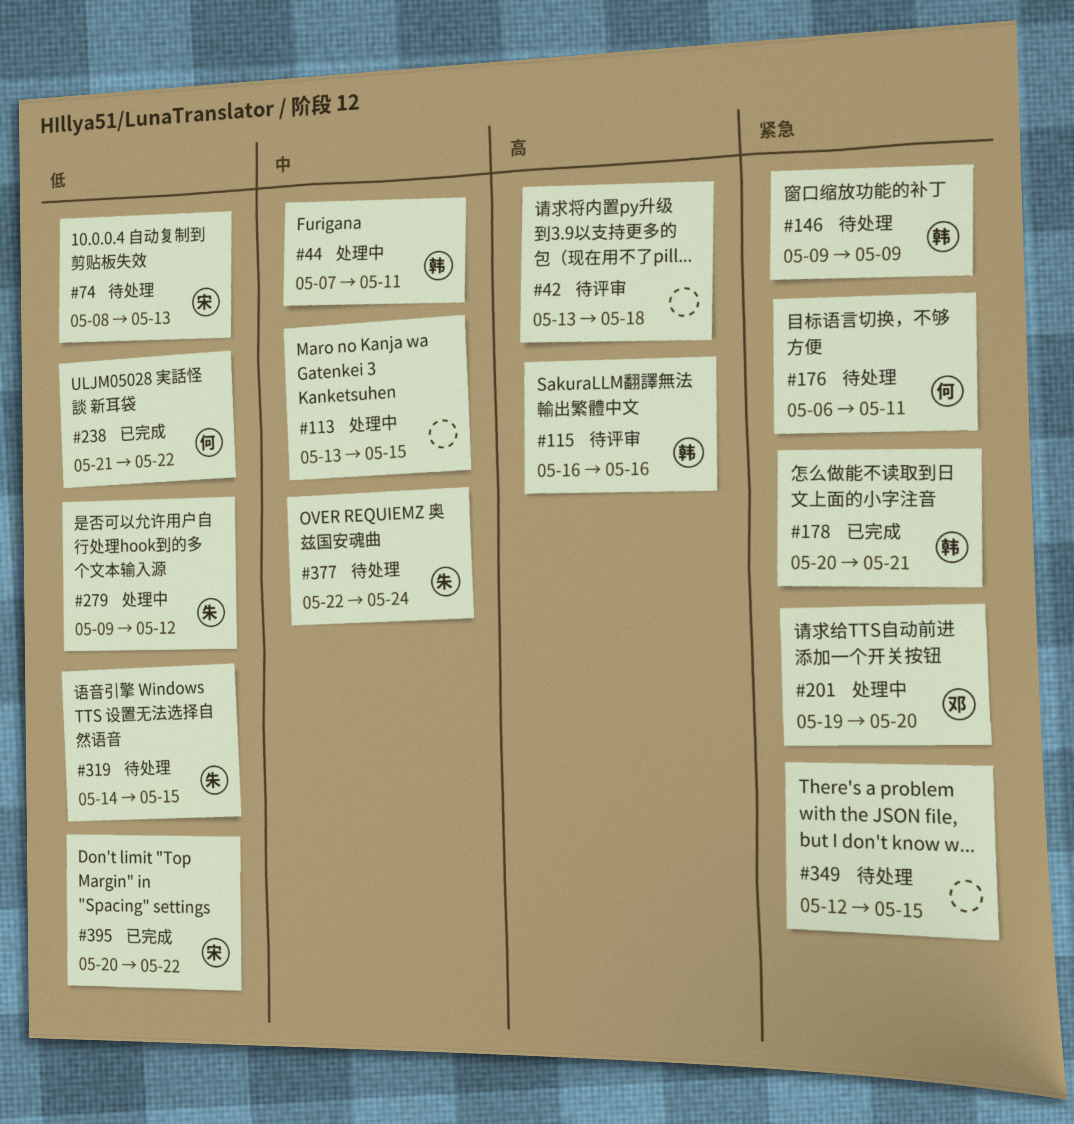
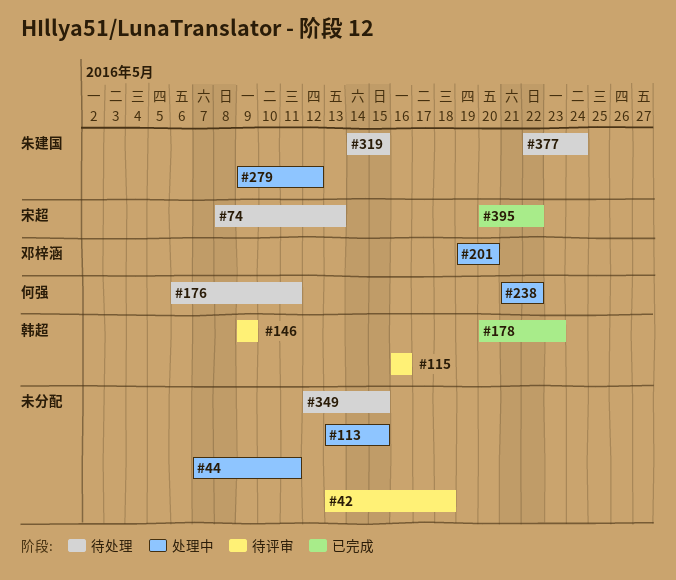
#44, owner: 韩超 -> none
#146, status: 待处理 -> 待评审
#178, due: May 21 -> May 23
#238, status: 已完成 -> 处理中

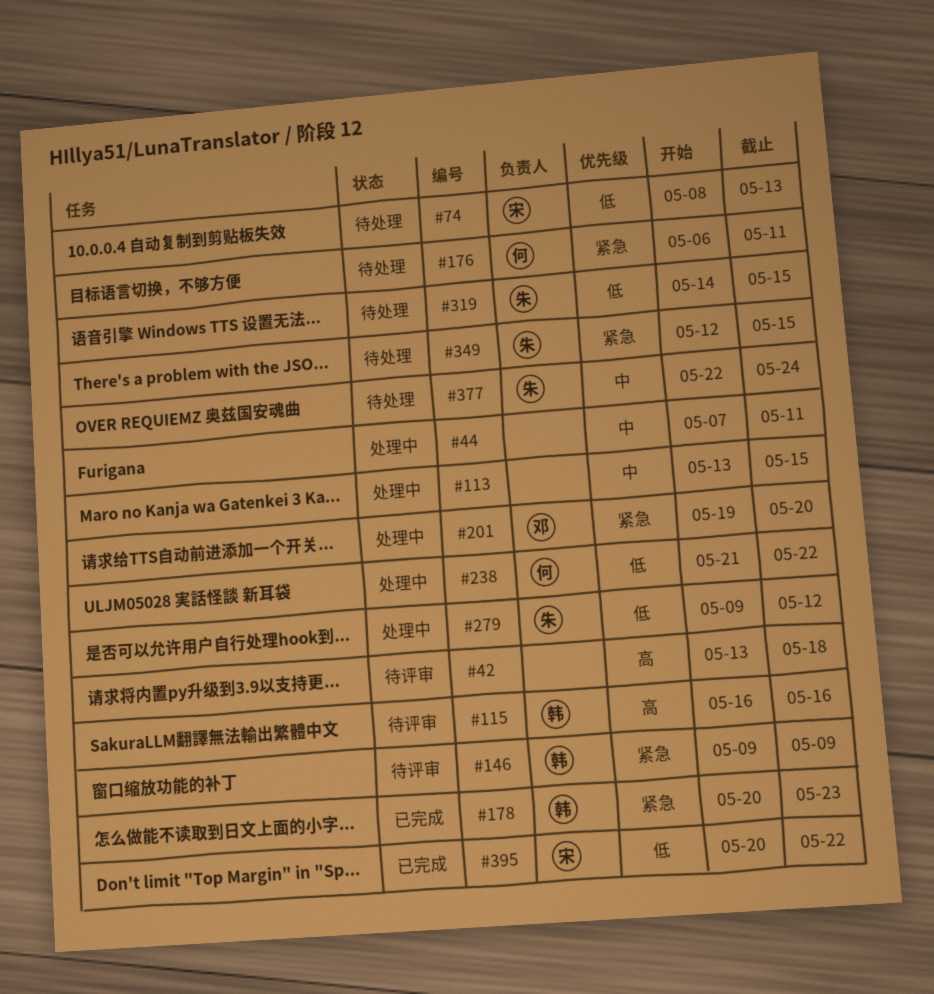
#349, owner: none -> 朱建国

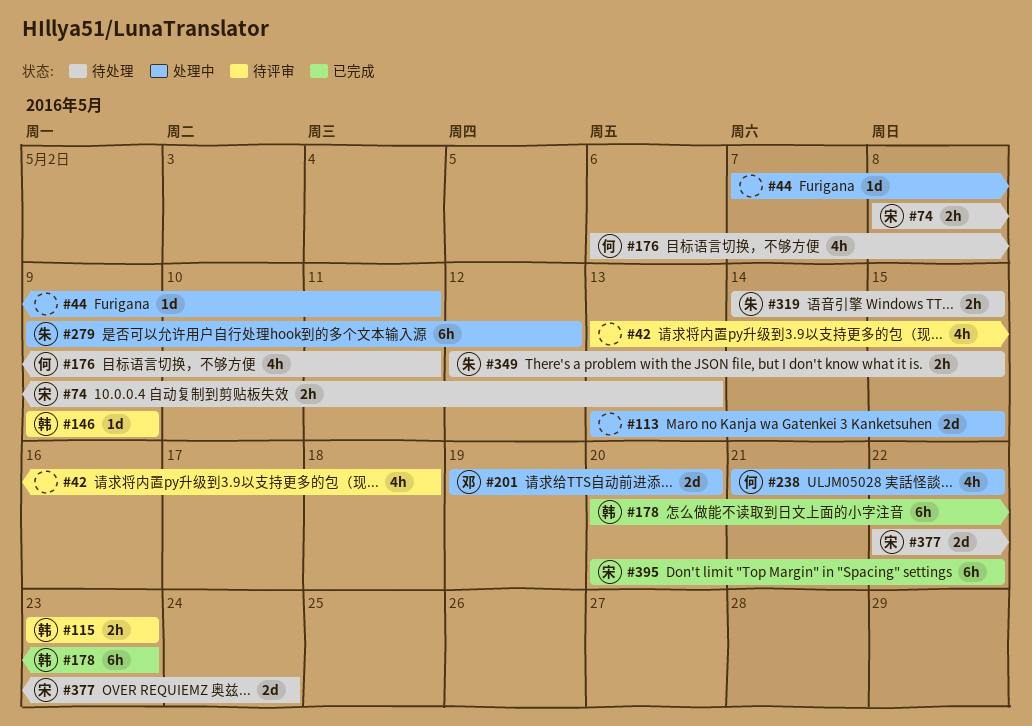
#115, start: May 16 -> May 23
#115, due: May 16 -> May 23
#377, owner: 朱 -> 宋

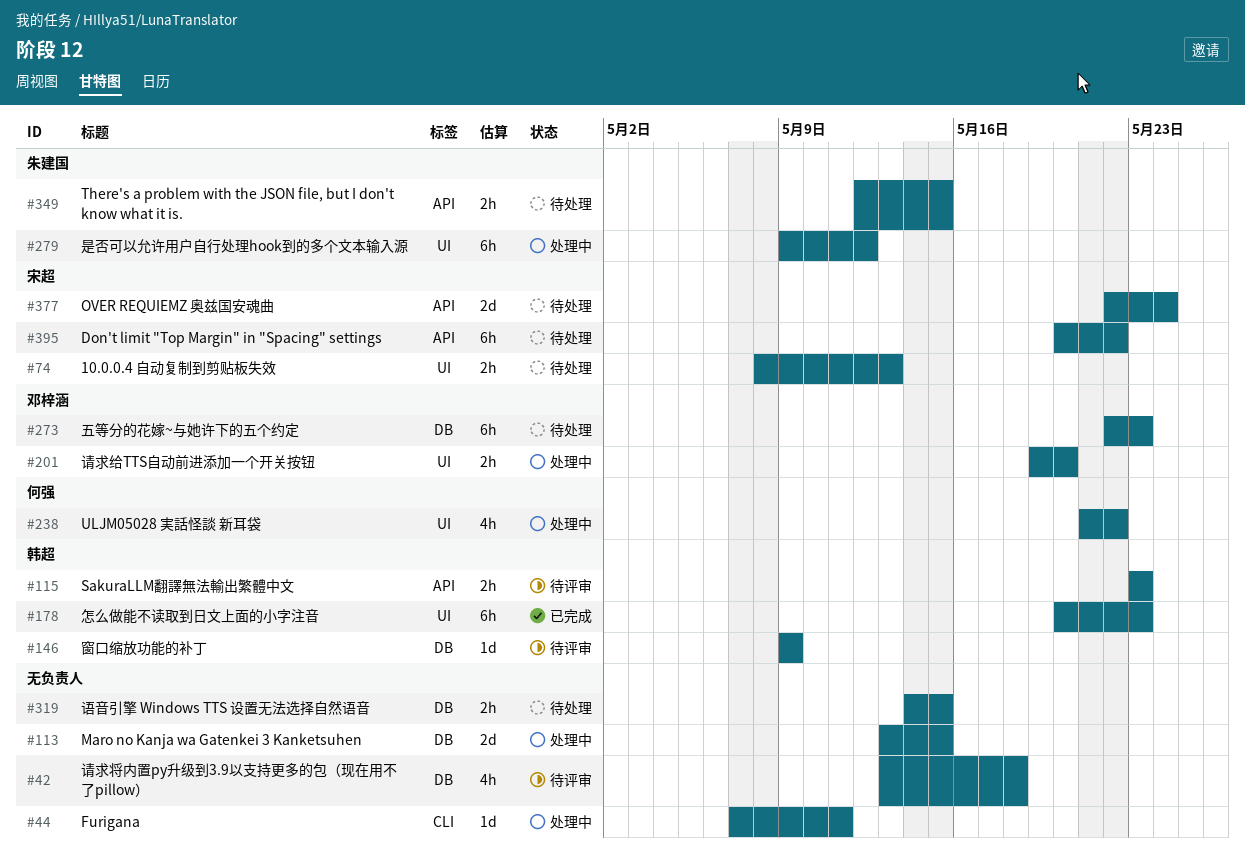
#176: present -> none
#201, estimate: 2d -> 2h
#273: none -> present
#319, owner: 朱建国 -> none
#395, status: 已完成 -> 待处理

